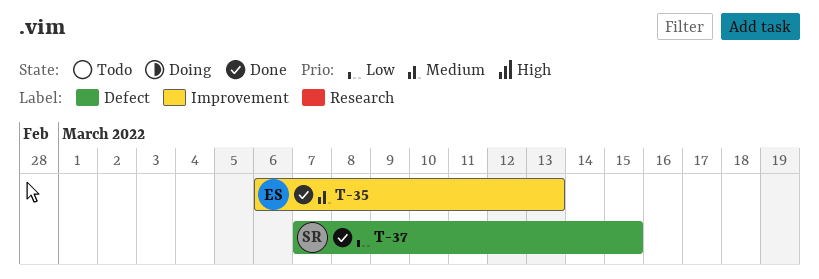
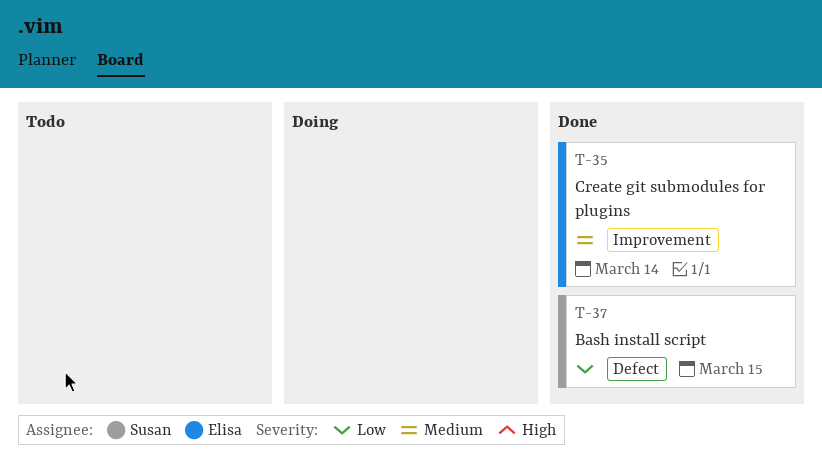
T-35, due: Mar 13 -> Mar 14

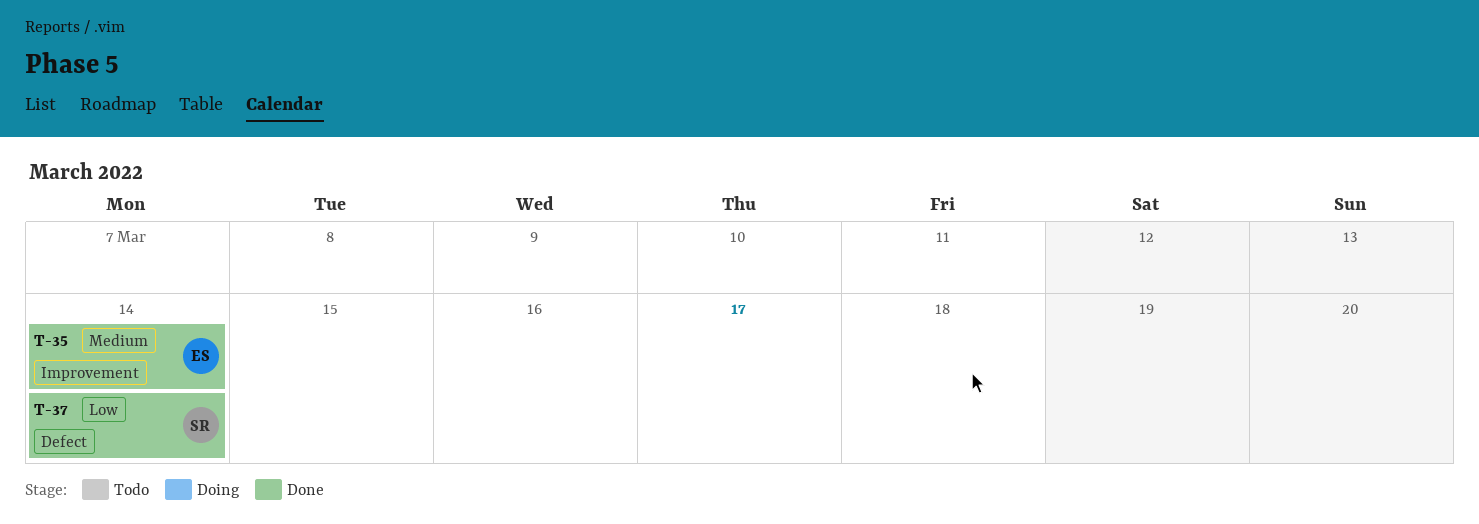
T-37, due: Mar 15 -> Mar 14

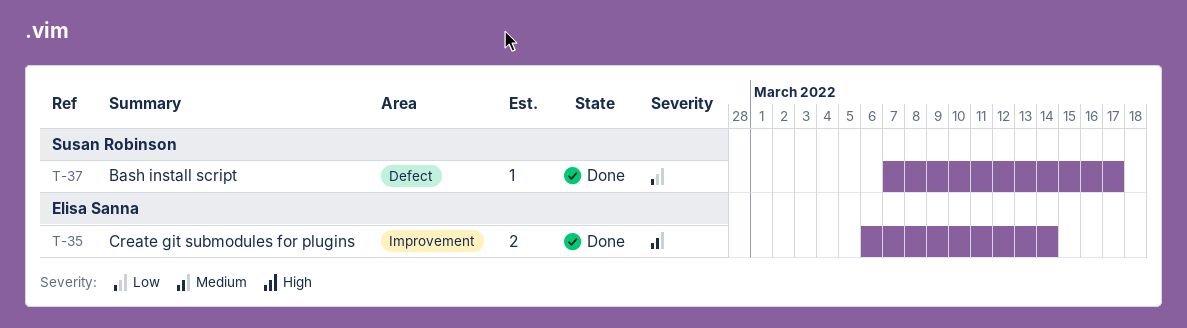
T-37, due: Mar 14 -> Mar 17

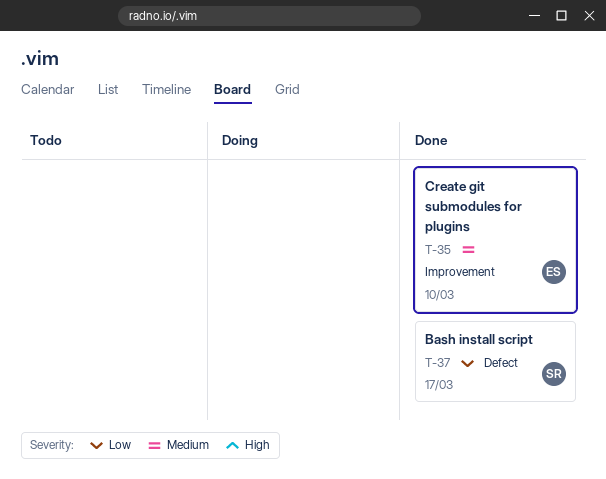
T-35, due: Mar 14 -> Mar 10

